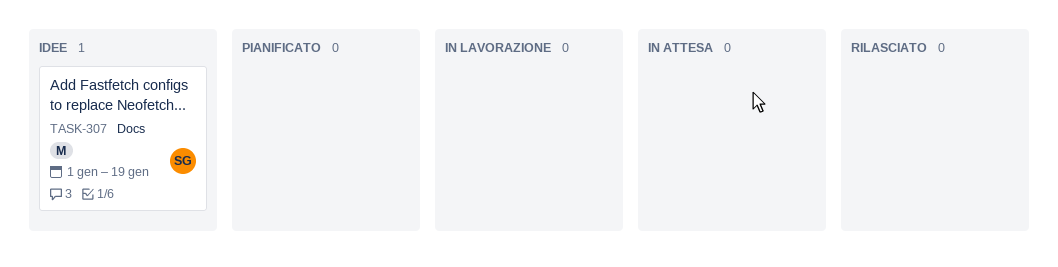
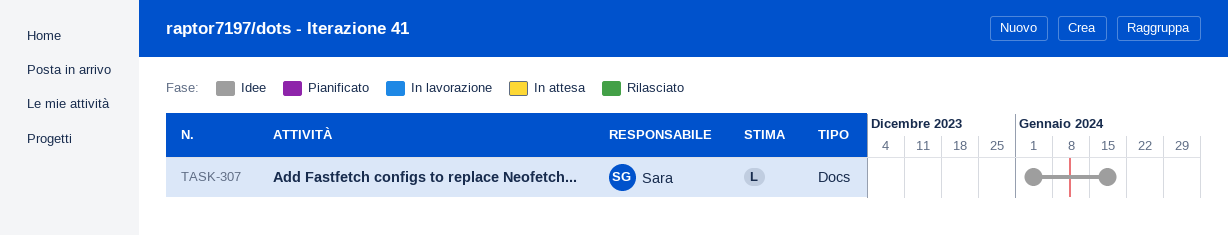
TASK-307, estimate: M -> L

